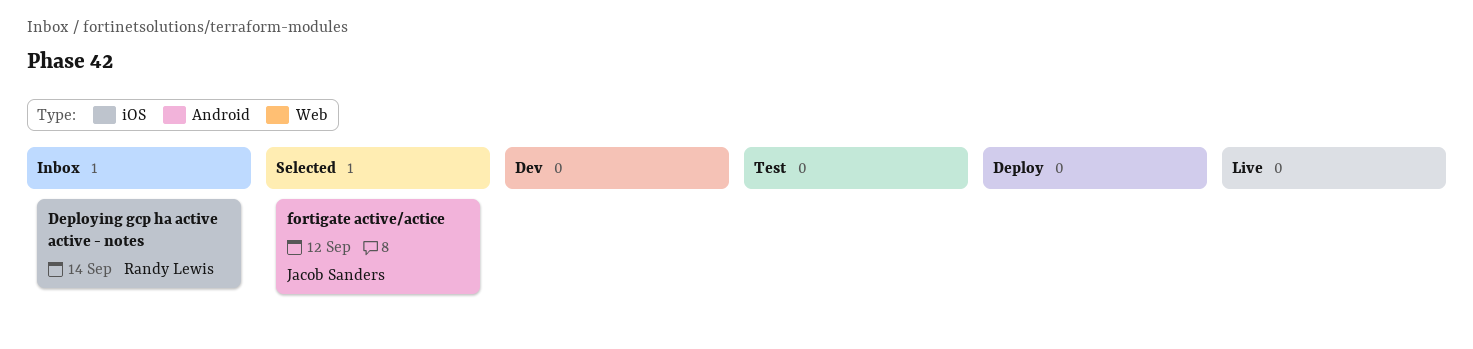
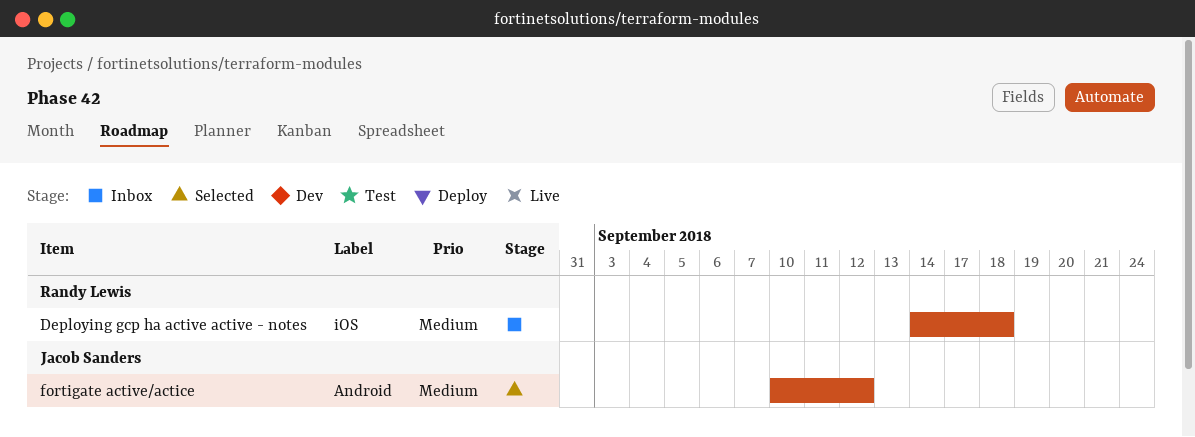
Deploying gcp ha active active - notes, due: Sep 14 -> Sep 18

